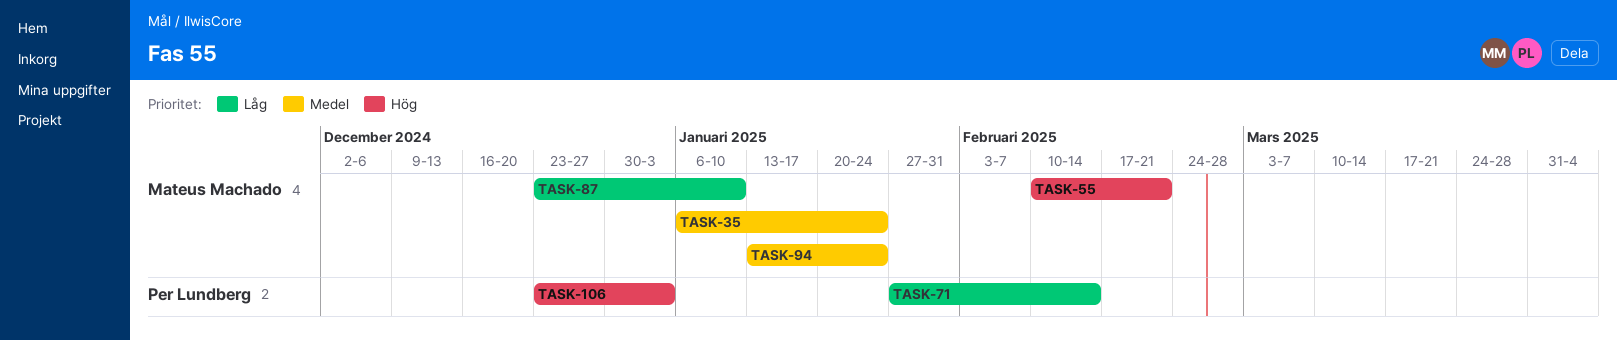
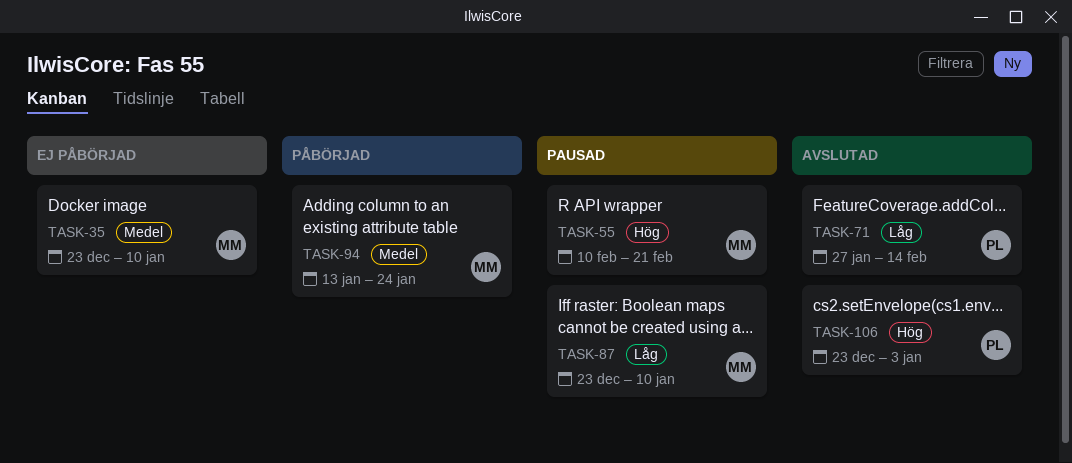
TASK-35, start: Jan 6 -> Dec 23
TASK-35, due: Jan 24 -> Jan 10

